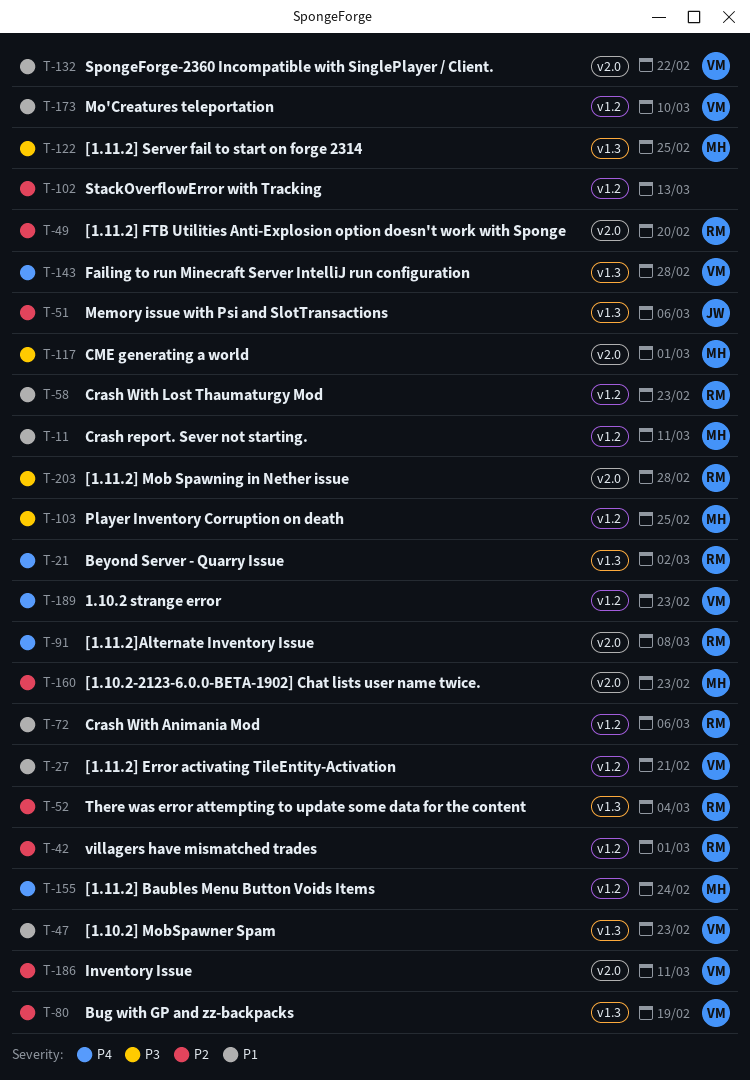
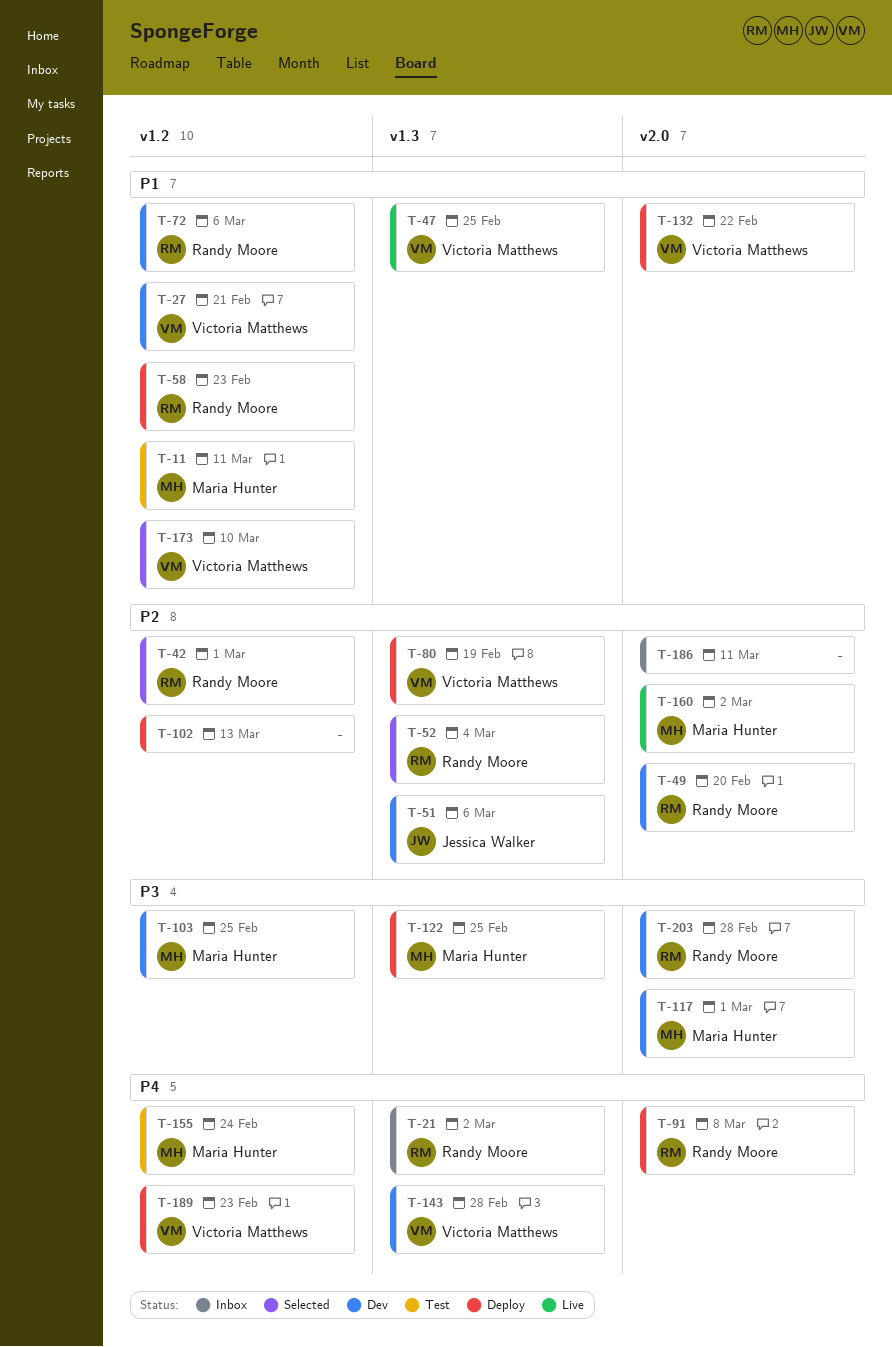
T-47, due: Feb 23 -> Feb 25
T-160, due: Feb 23 -> Mar 2
T-186, owner: Victoria Matthews -> none

